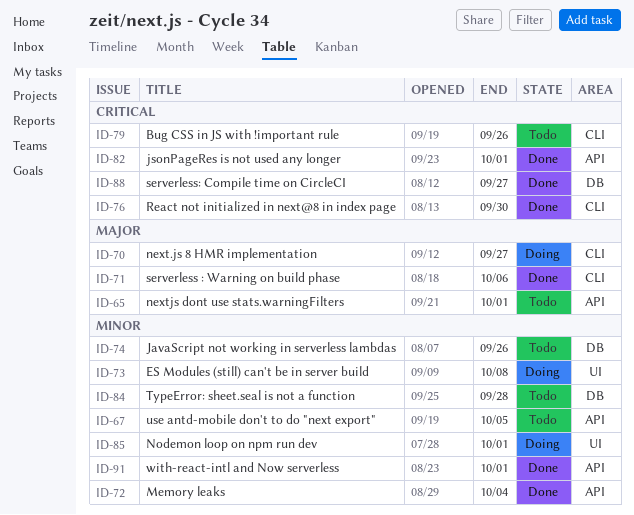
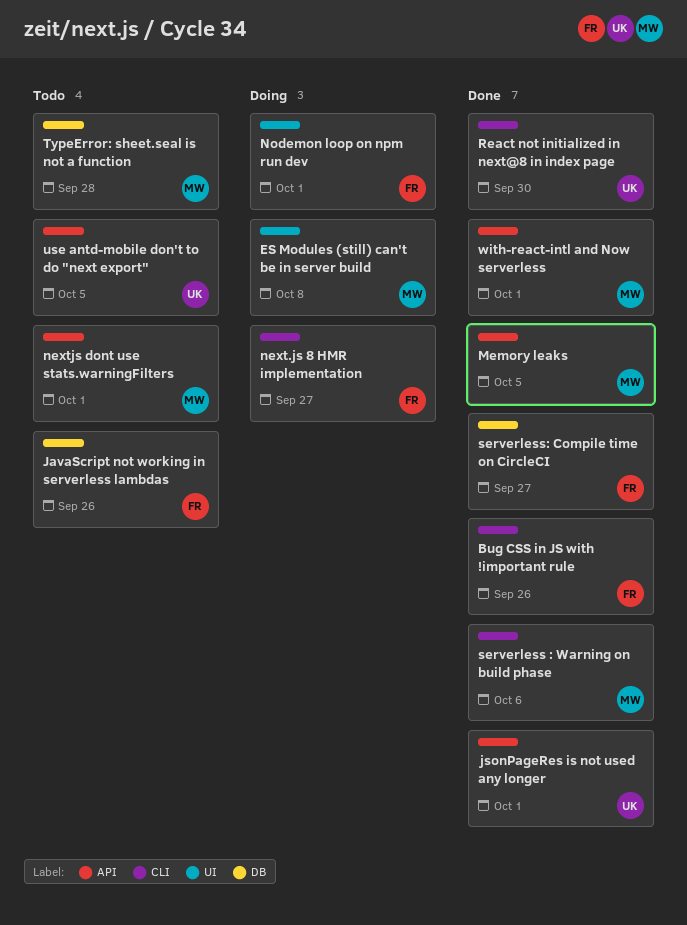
Bug CSS in JS with !important rule, status: Todo -> Done
Memory leaks, due: Oct 4 -> Oct 5

